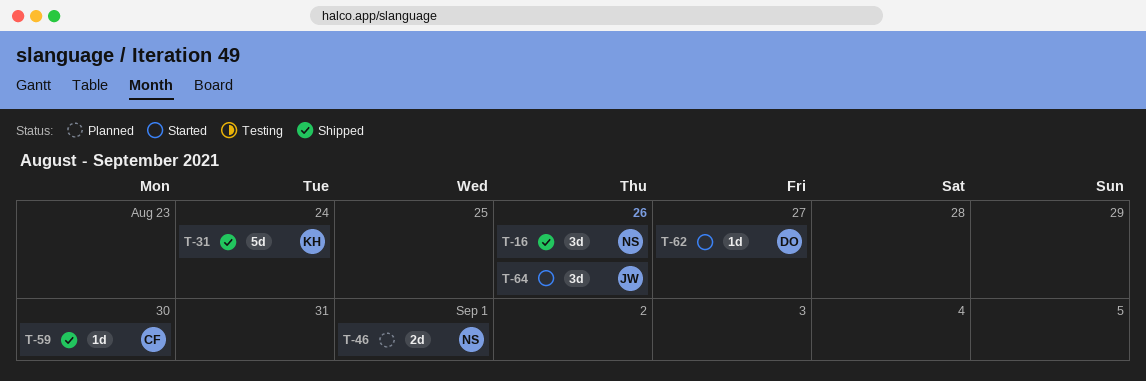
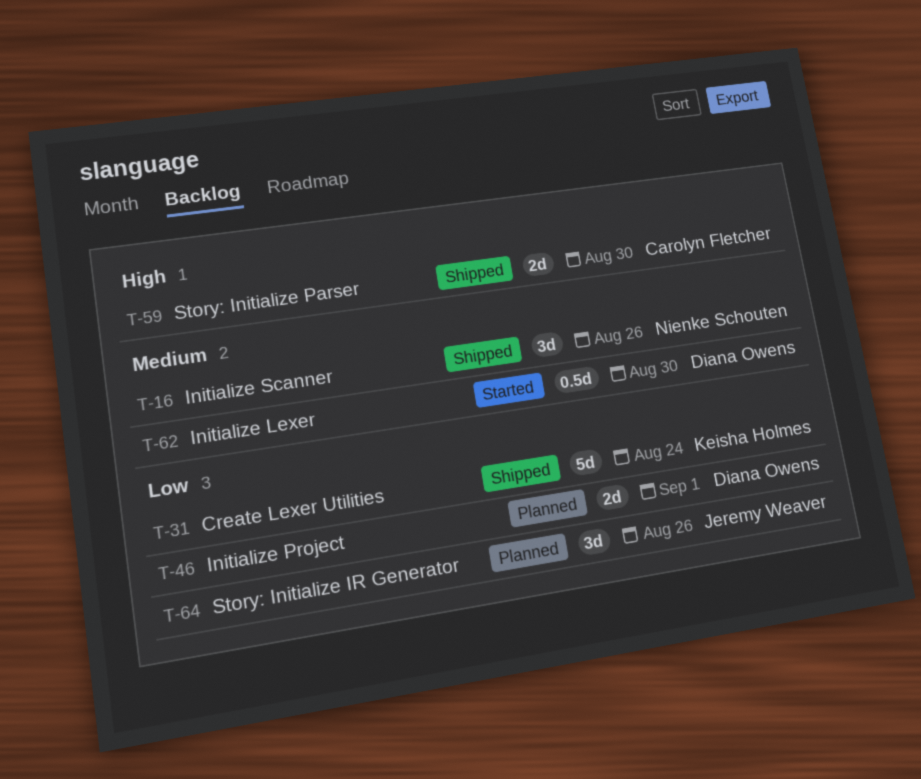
T-46, owner: Nienke Schouten -> Diana Owens
T-59, estimate: 1d -> 2d
T-62, estimate: 1d -> 0.5d
T-62, due: Aug 27 -> Aug 30
T-64, status: Started -> Planned

